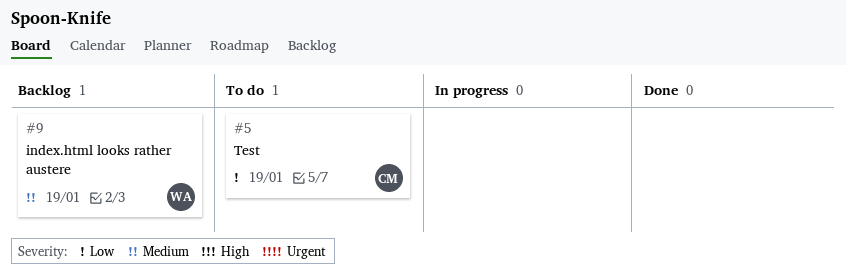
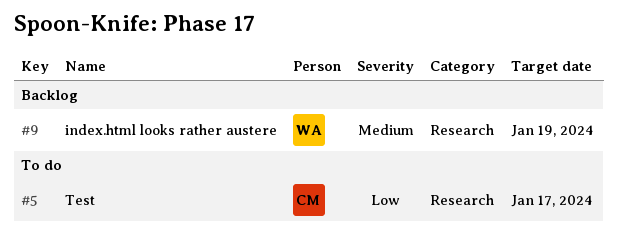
#5, due: Jan 19 -> Jan 17

